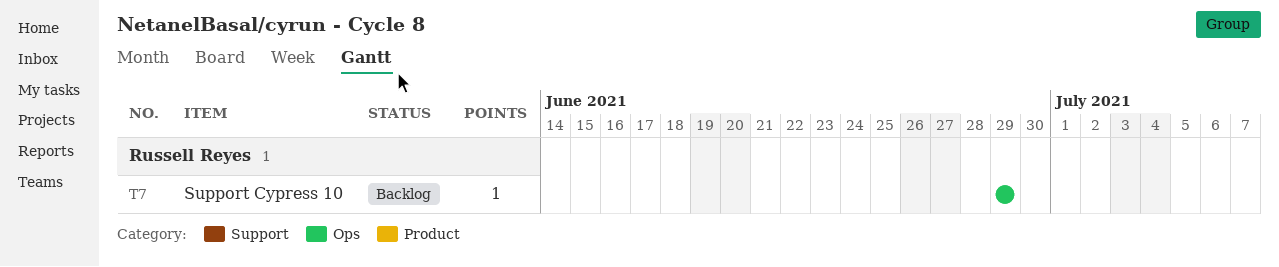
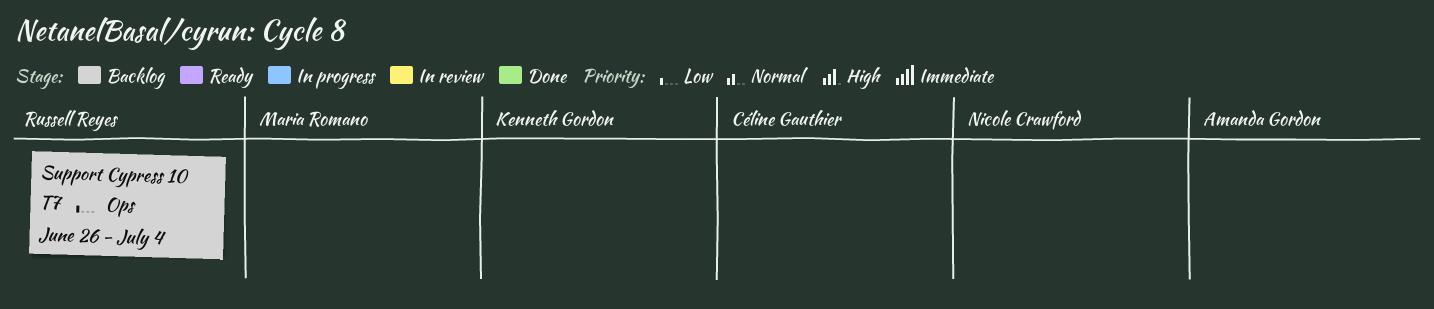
T7, start: Jun 29 -> Jun 26
T7, due: Jun 29 -> Jul 4

